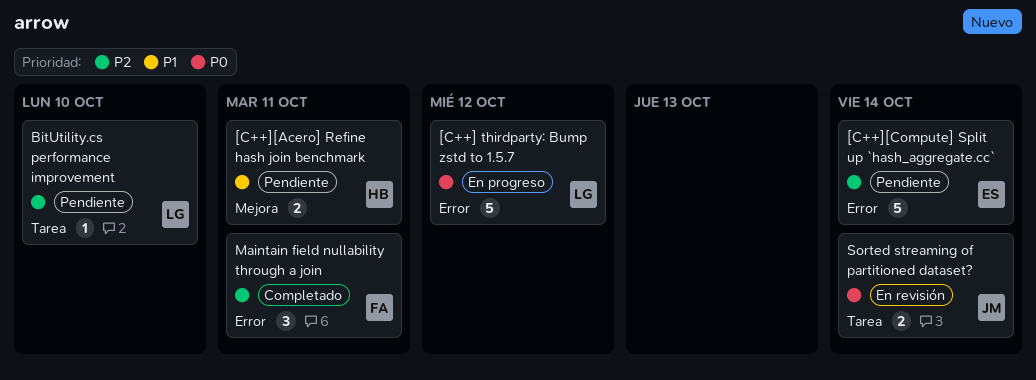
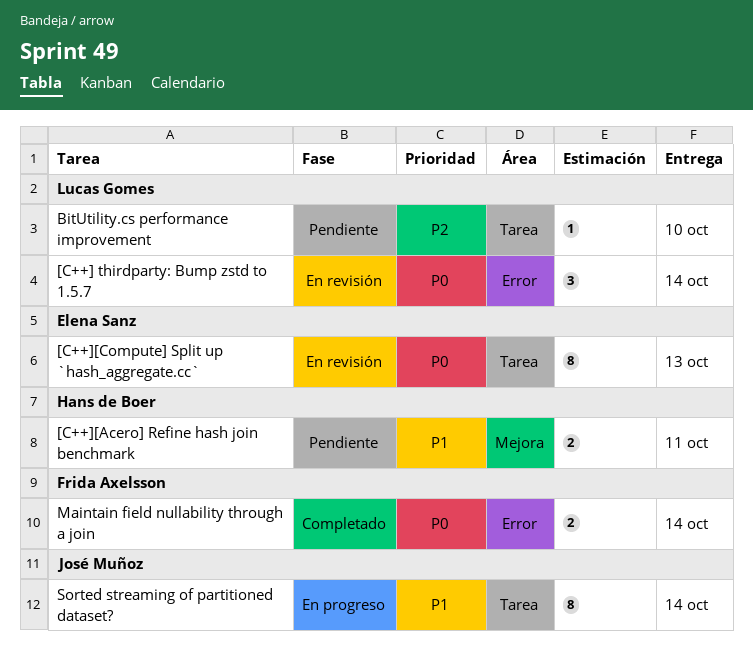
[C++] thirdparty: Bump zstd to 1.5.7, status: En progreso -> En revisión
[C++] thirdparty: Bump zstd to 1.5.7, estimate: 5 -> 3
[C++] thirdparty: Bump zstd to 1.5.7, due: Oct 12 -> Oct 14
[C++][Compute] Split up `hash_aggregate.cc`, status: Pendiente -> En revisión
[C++][Compute] Split up `hash_aggregate.cc`, priority: P2 -> P0
[C++][Compute] Split up `hash_aggregate.cc`, label: Error -> Tarea
[C++][Compute] Split up `hash_aggregate.cc`, estimate: 5 -> 8
[C++][Compute] Split up `hash_aggregate.cc`, due: Oct 14 -> Oct 13
Maintain field nullability through a join, priority: P2 -> P0
Maintain field nullability through a join, estimate: 3 -> 2
Maintain field nullability through a join, due: Oct 11 -> Oct 14
Sorted streaming of partitioned dataset?, status: En revisión -> En progreso
Sorted streaming of partitioned dataset?, priority: P0 -> P1
Sorted streaming of partitioned dataset?, estimate: 2 -> 8

